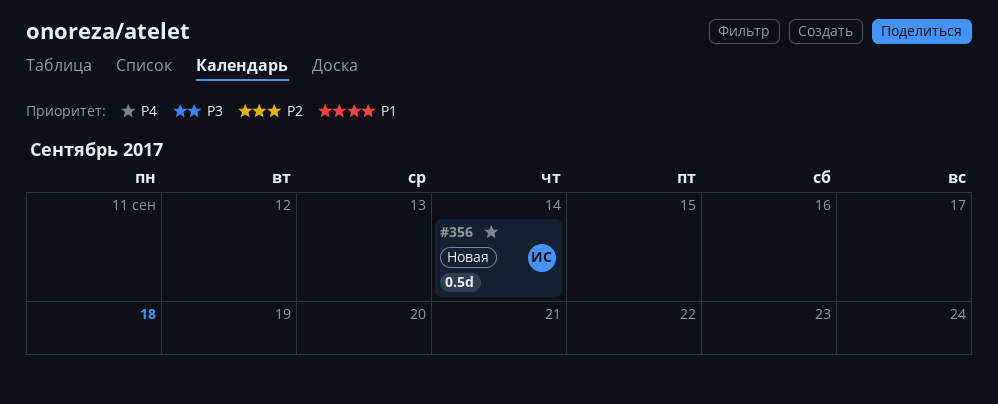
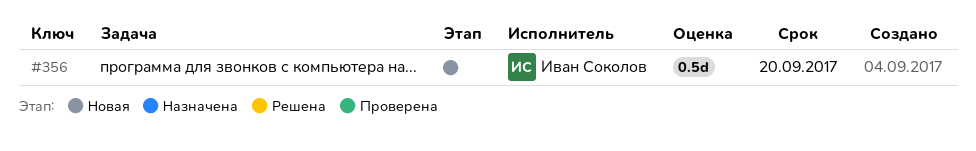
#356, due: Sep 14 -> Sep 20

